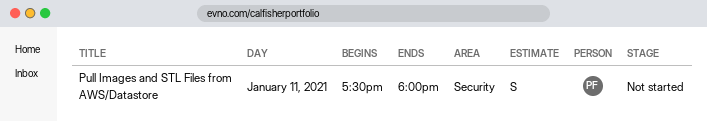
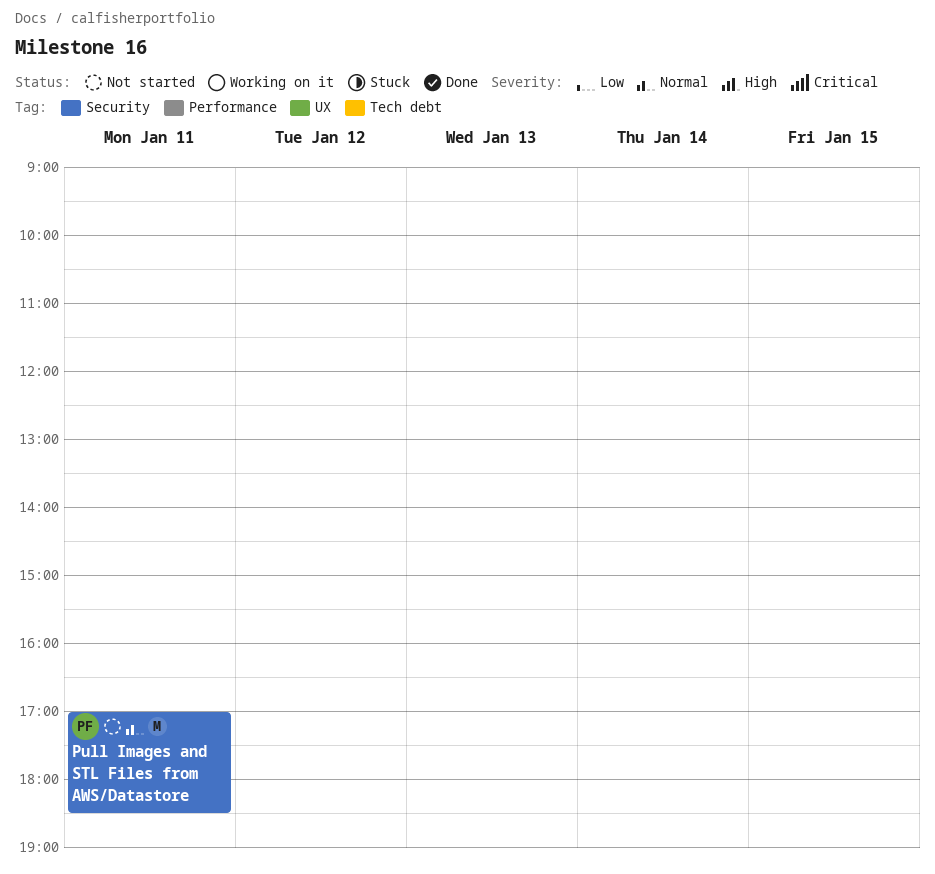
Pull Images and STL Files from AWS/Datastore, estimate: S -> M
Pull Images and STL Files from AWS/Datastore, begins: 17:30 -> 17:00
Pull Images and STL Files from AWS/Datastore, ends: 18:00 -> 18:30

